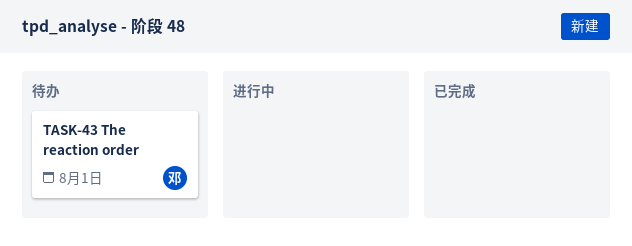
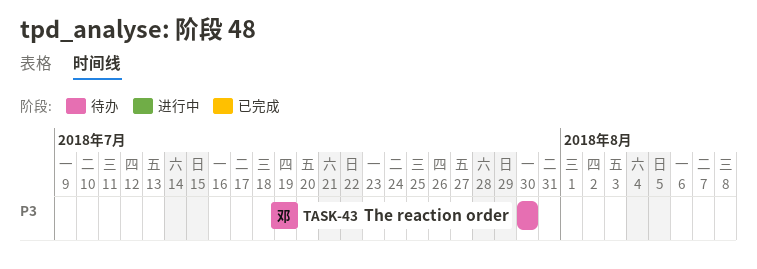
TASK-43, due: Aug 1 -> Jul 30

